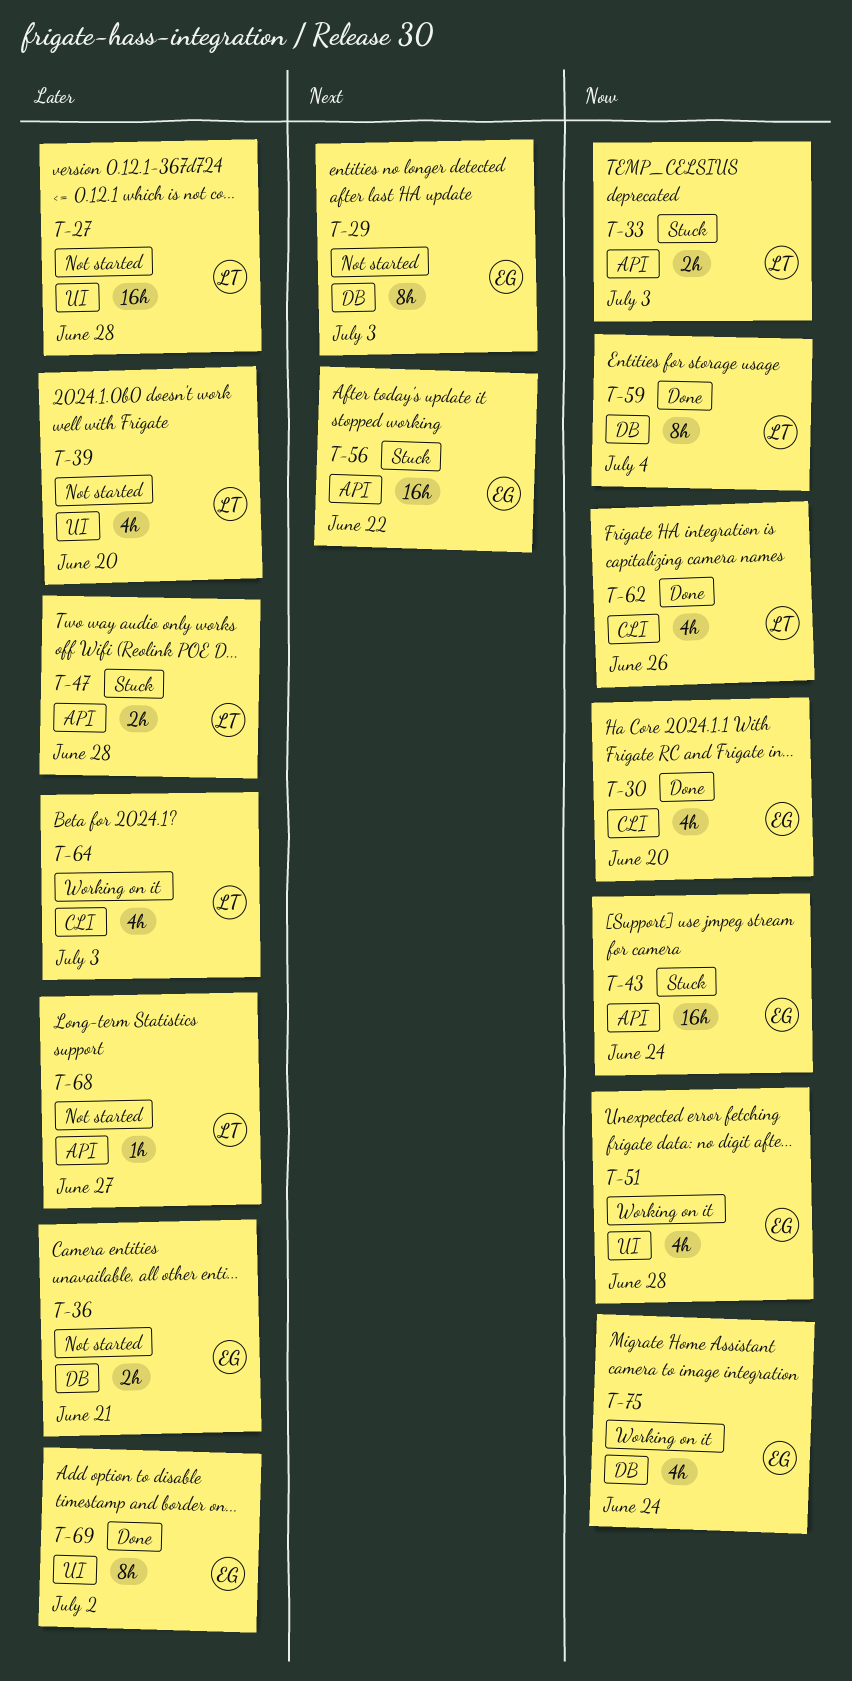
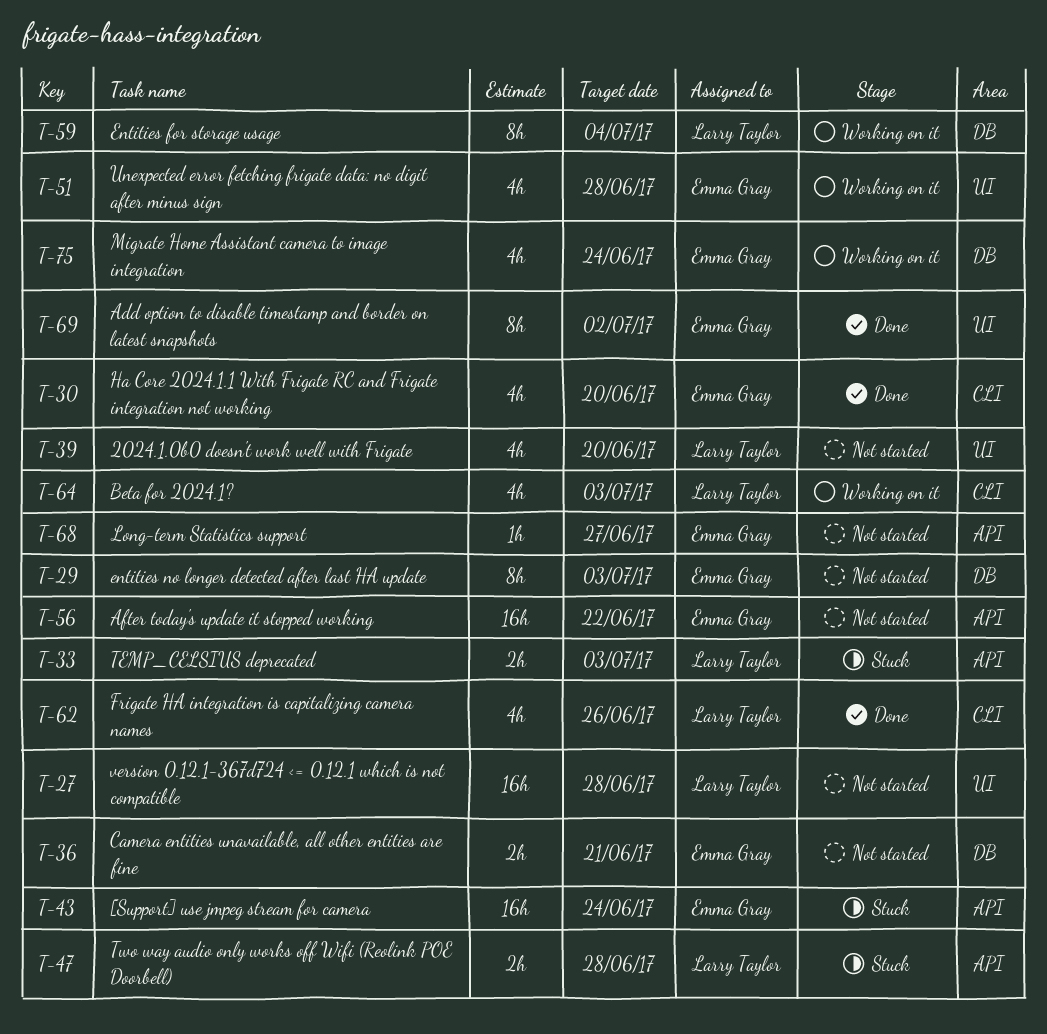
T-56, status: Stuck -> Not started
T-59, status: Done -> Working on it
T-68, owner: Larry Taylor -> Emma Gray

